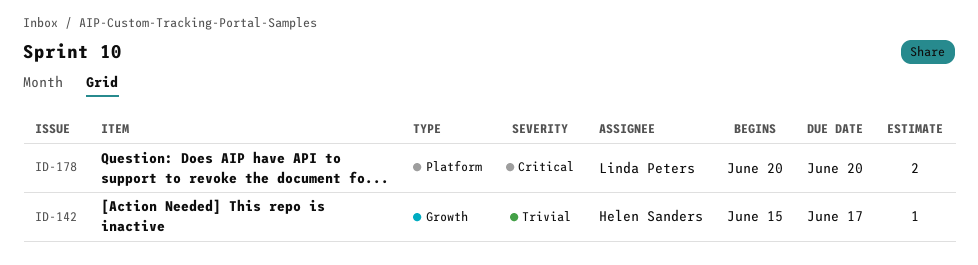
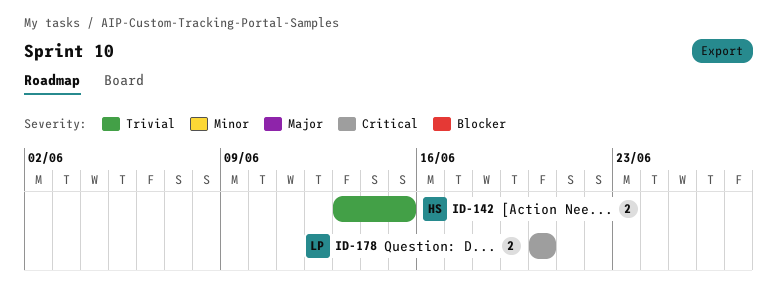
ID-142, estimate: 1 -> 2
ID-142, start: Jun 15 -> Jun 13
ID-142, due: Jun 17 -> Jun 15

